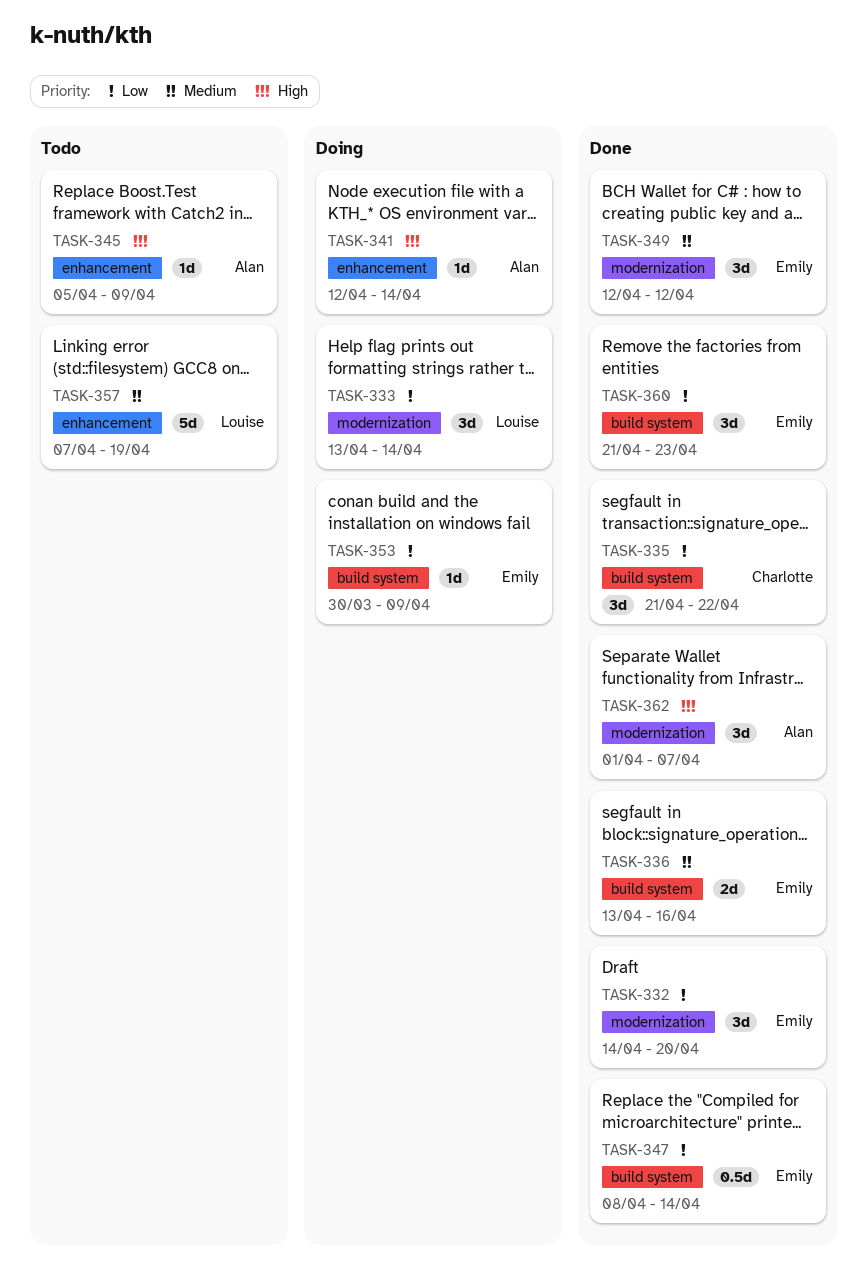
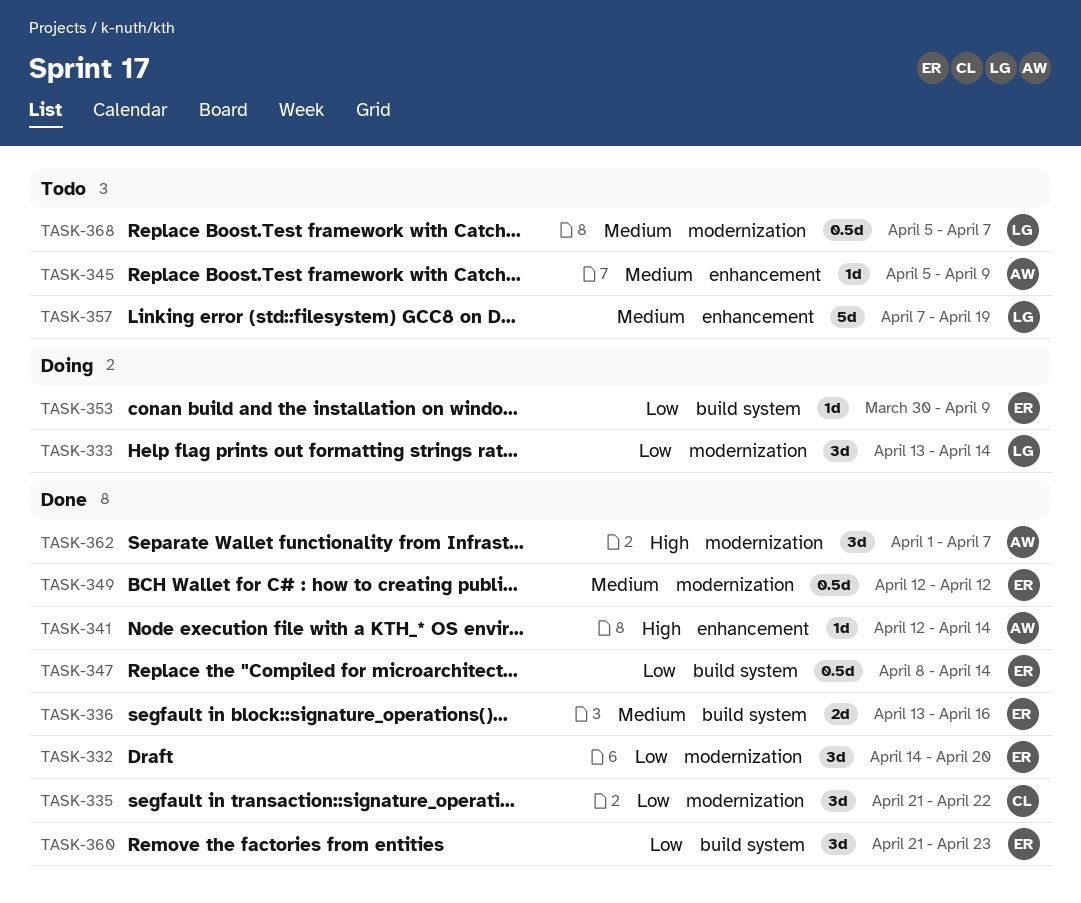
TASK-335, label: build system -> modernization
TASK-341, status: Doing -> Done
TASK-345, priority: High -> Medium
TASK-349, estimate: 3d -> 0.5d
TASK-368: none -> present

